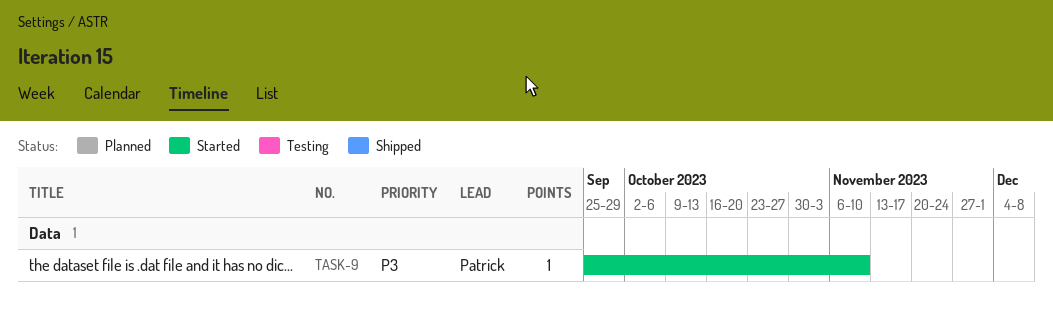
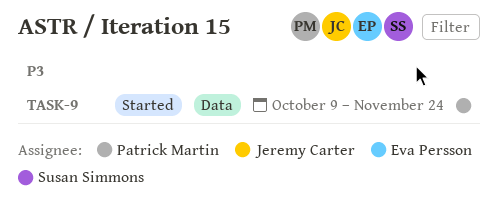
TASK-9, start: Sep 25 -> Oct 9
TASK-9, due: Nov 10 -> Nov 24

